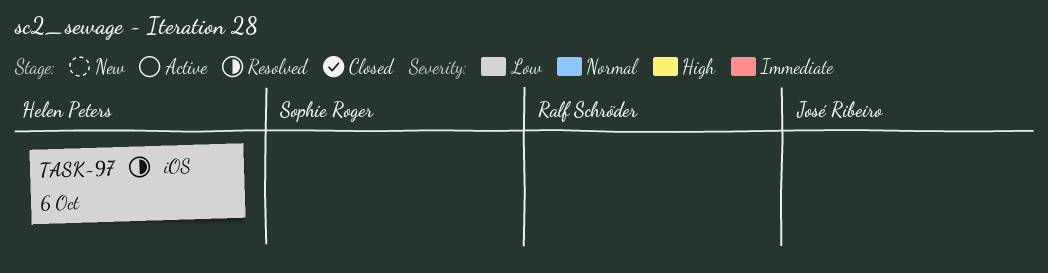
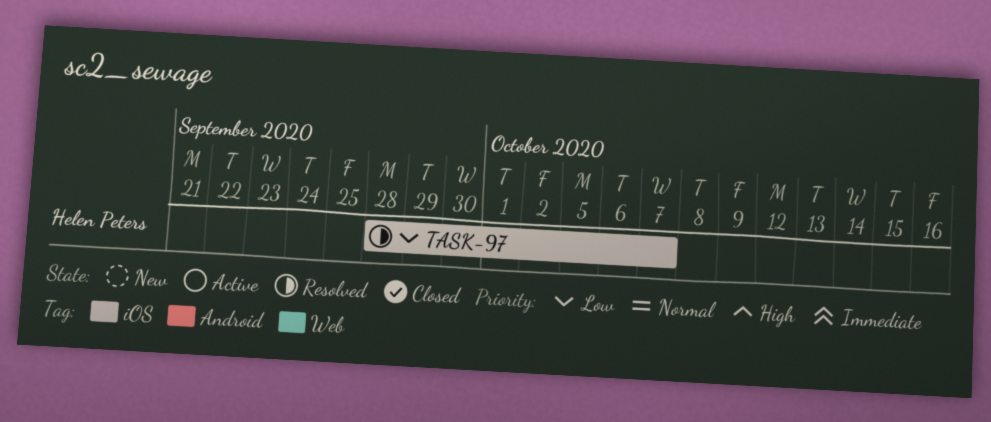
TASK-97, due: Oct 6 -> Oct 7

